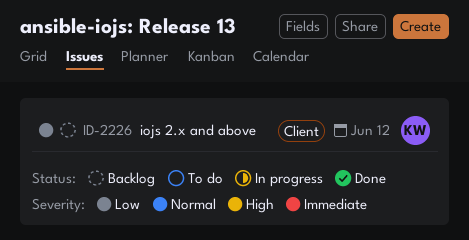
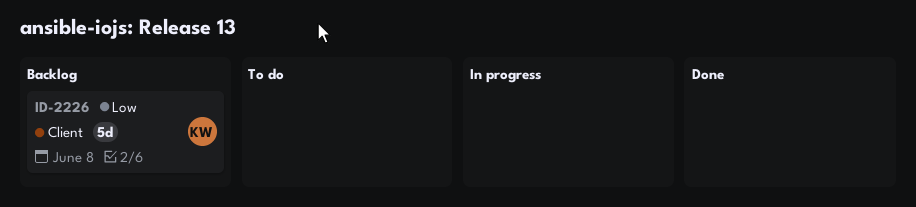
ID-2226, due: Jun 12 -> Jun 8

